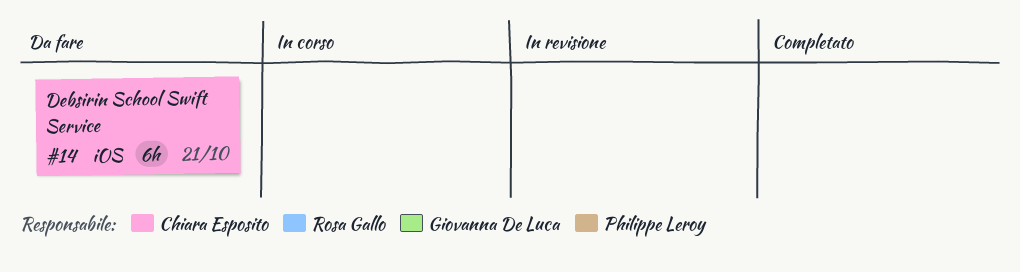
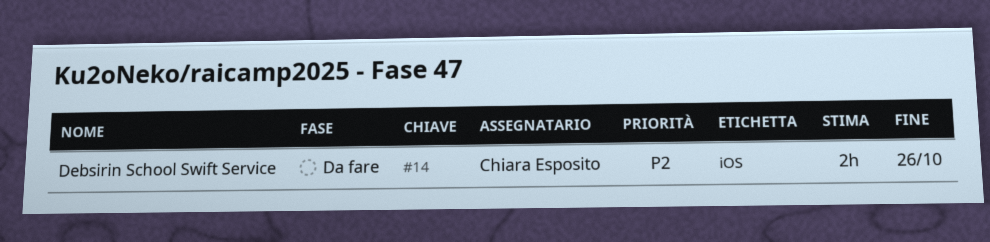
#14, estimate: 6h -> 2h
#14, due: Oct 21 -> Oct 26

